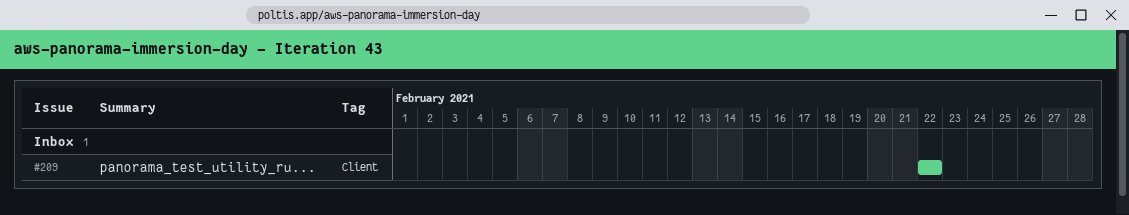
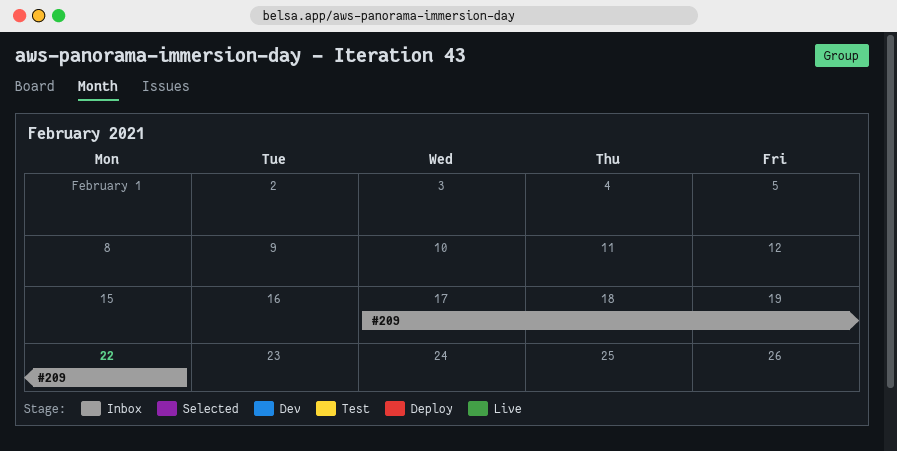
#209, start: Feb 22 -> Feb 17

